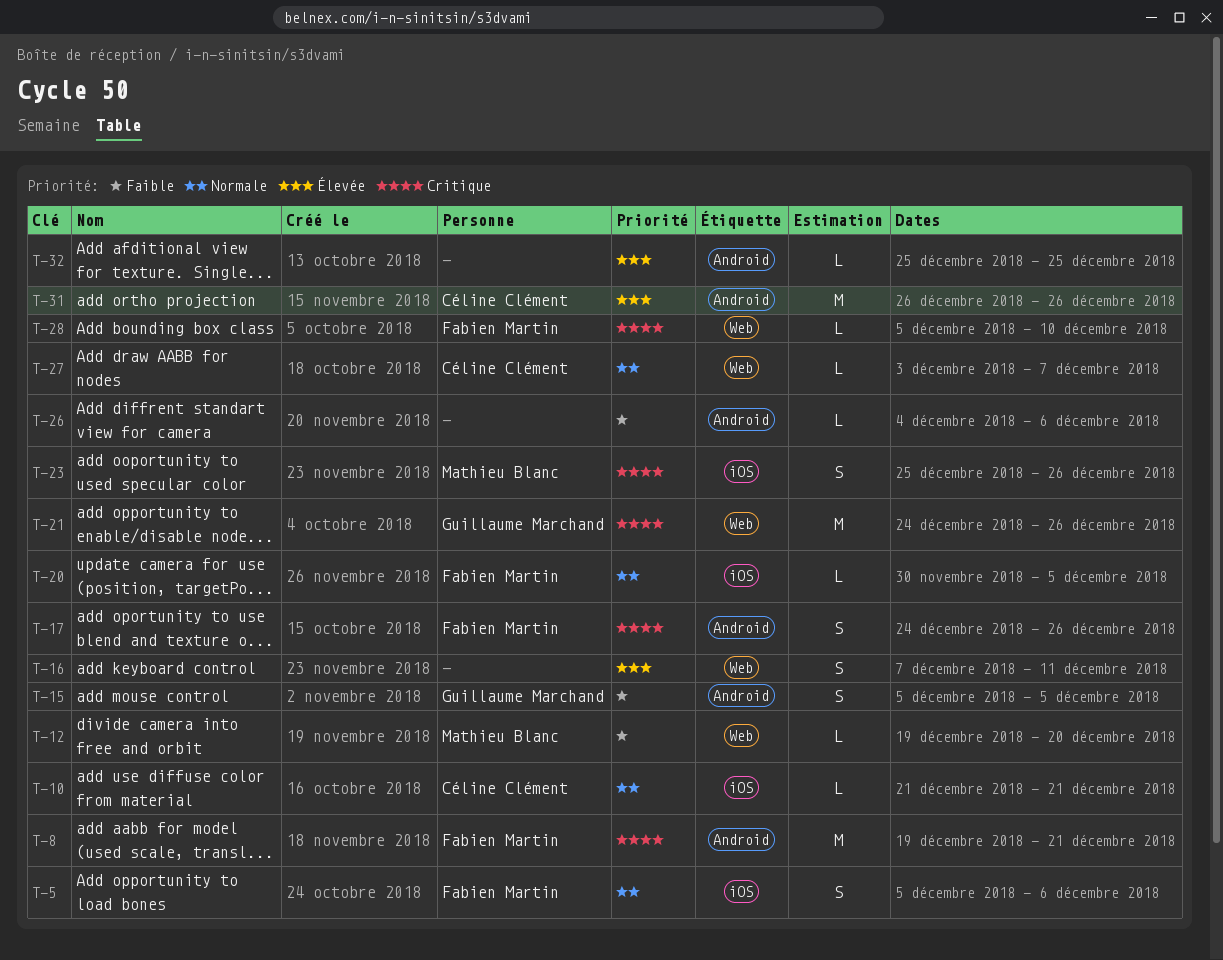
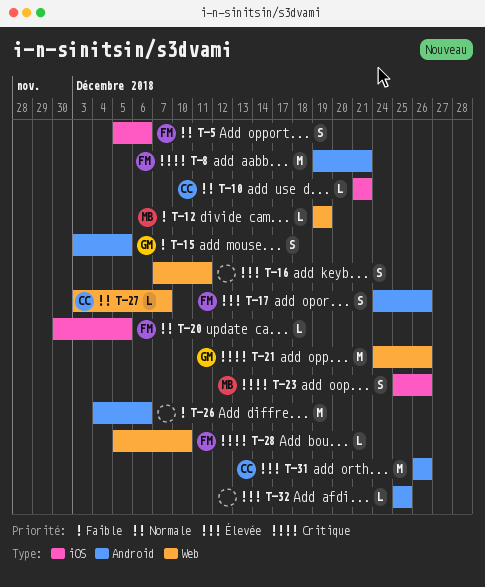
T-12, due: Dec 20 -> Dec 19
T-15, start: Dec 5 -> Dec 3
T-17, priority: Critique -> Élevée
T-26, estimate: L -> M

